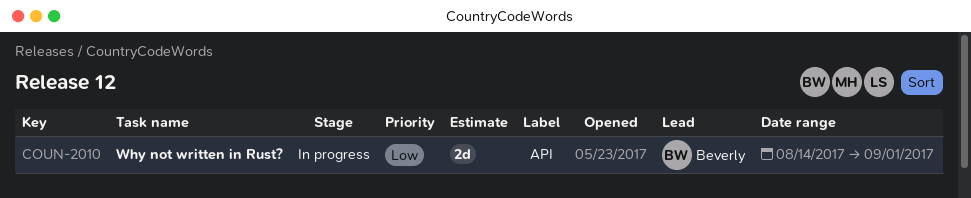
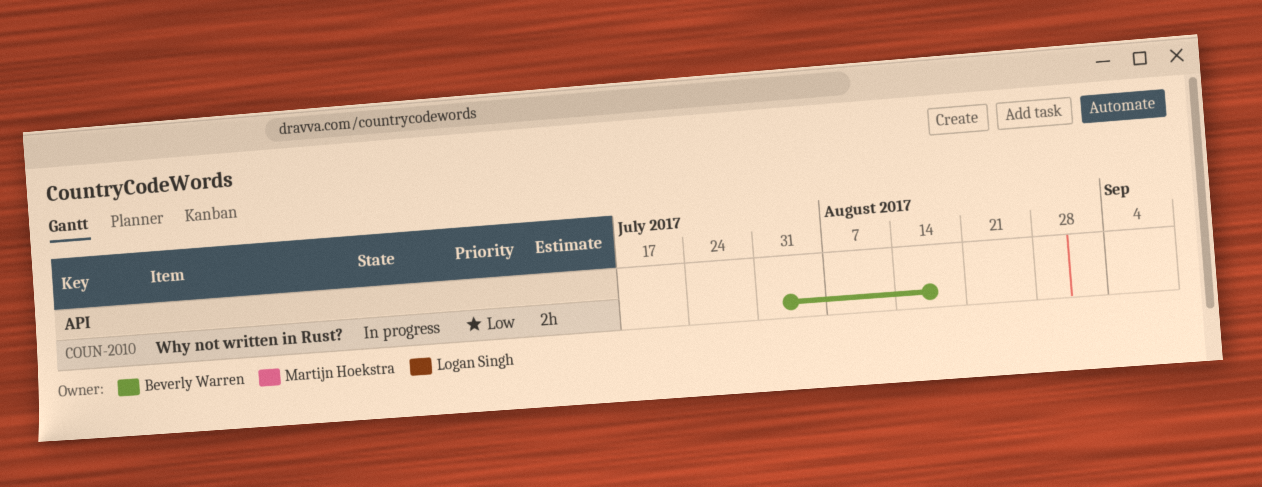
COUN-2010, estimate: 2d -> 2h
COUN-2010, start: Aug 14 -> Jul 31
COUN-2010, due: Sep 1 -> Aug 18

